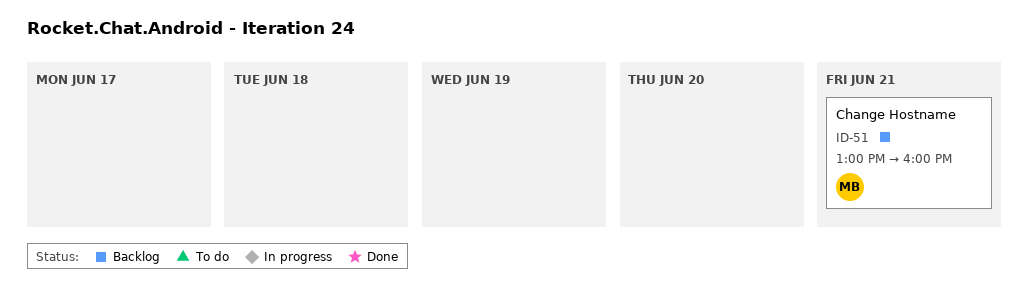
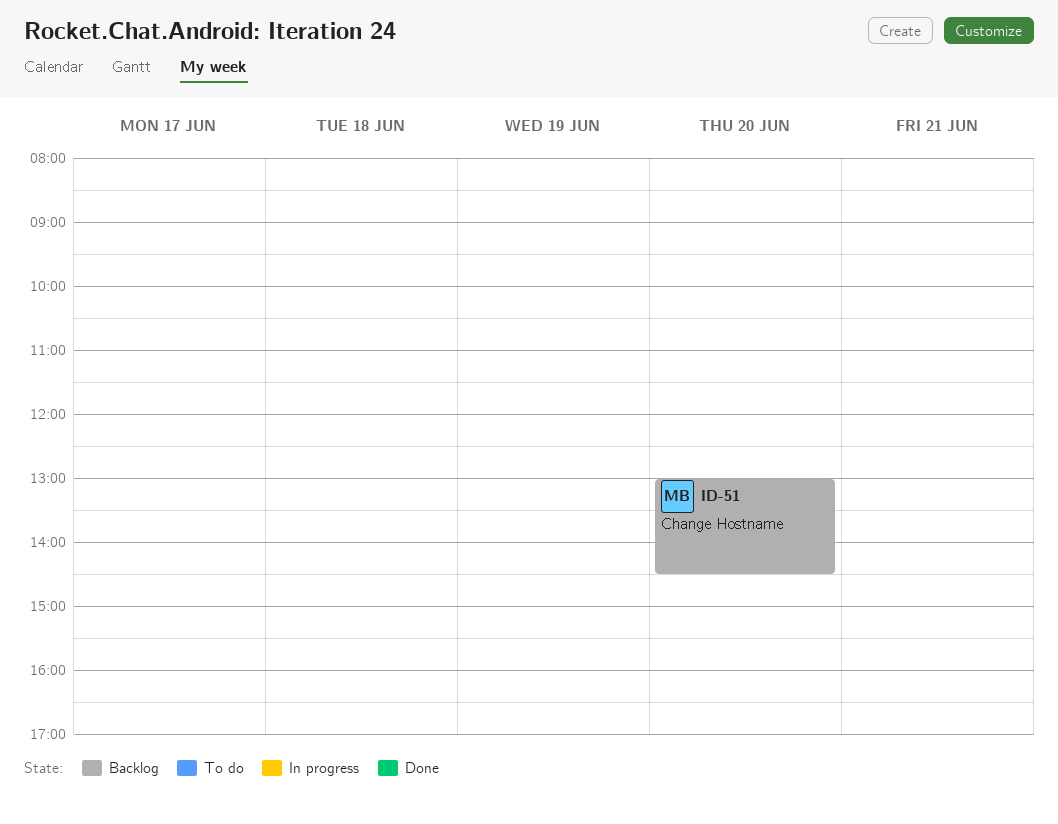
ID-51, day: Jun 21 -> Jun 20
ID-51, ends: 16:00 -> 14:30

